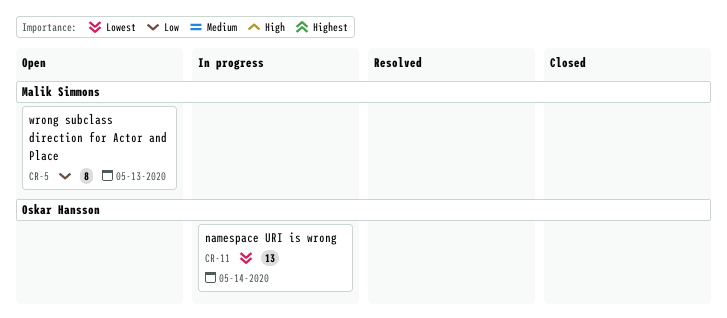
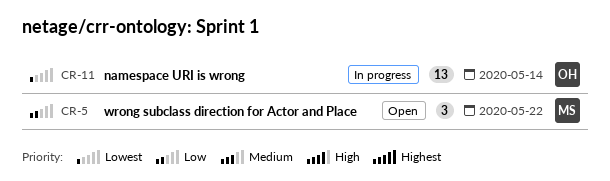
CR-5, estimate: 8 -> 3
CR-5, due: May 13 -> May 22

